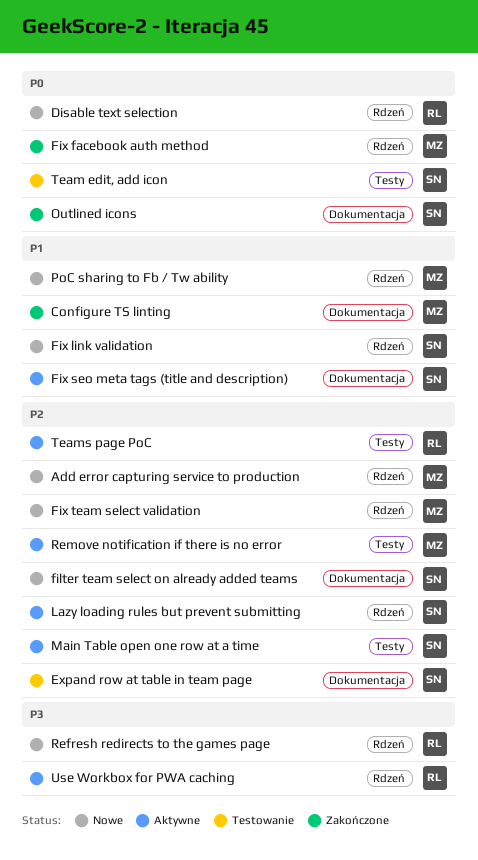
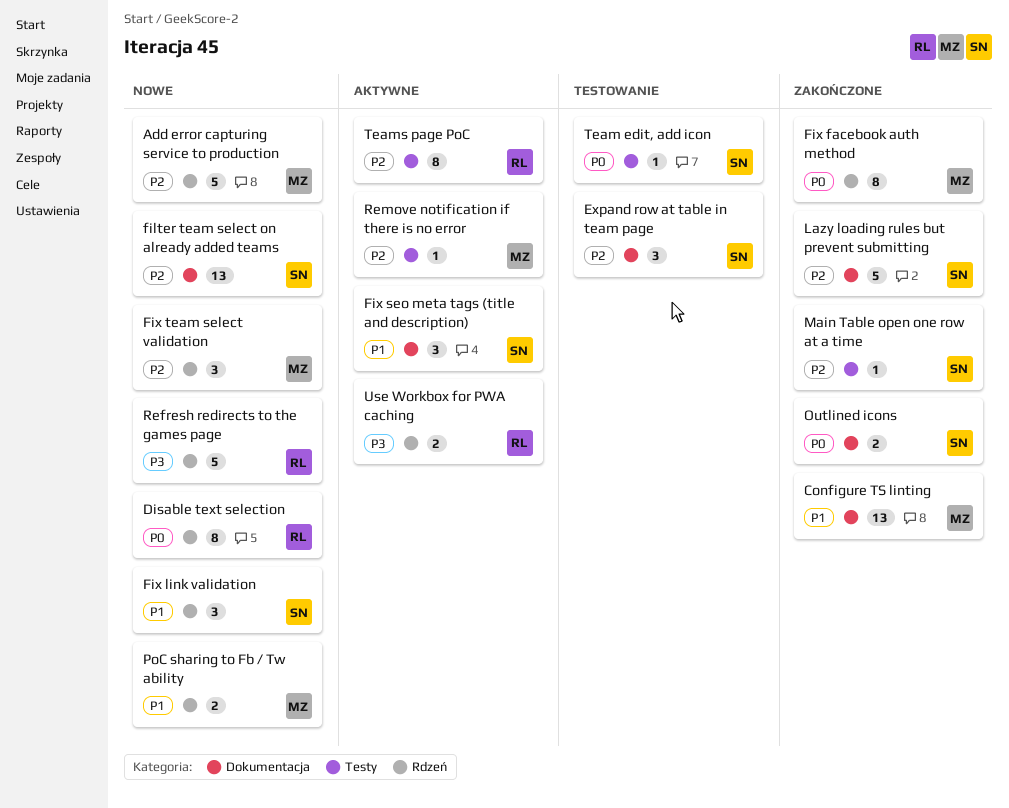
Lazy loading rules but prevent submitting, status: Aktywne -> Zakończone
Lazy loading rules but prevent submitting, label: Rdzeń -> Dokumentacja
Main Table open one row at a time, status: Aktywne -> Zakończone

